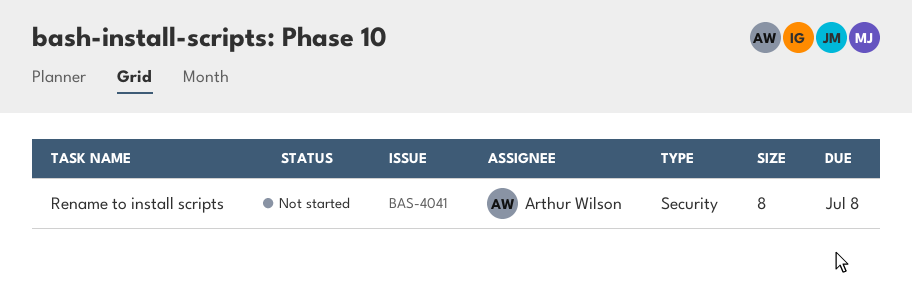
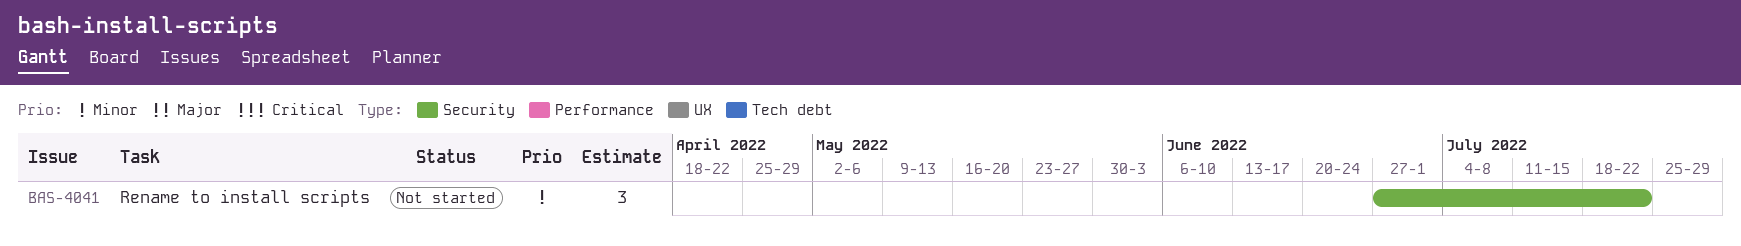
BAS-4041, estimate: 8 -> 3
BAS-4041, due: Jul 8 -> Jul 22

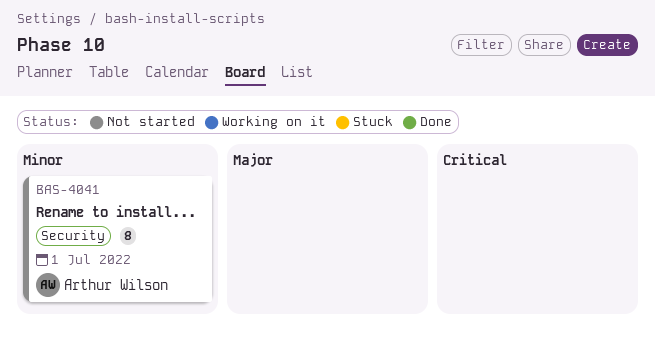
BAS-4041, estimate: 3 -> 8
BAS-4041, due: Jul 22 -> Jul 1

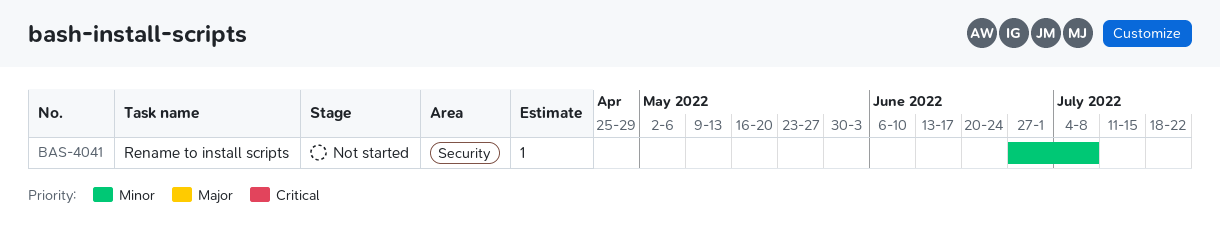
BAS-4041, estimate: 8 -> 1
BAS-4041, due: Jul 1 -> Jul 8

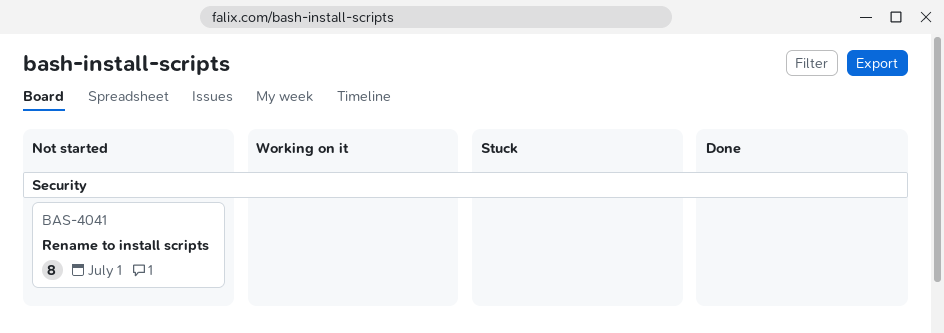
BAS-4041, estimate: 1 -> 8
BAS-4041, due: Jul 8 -> Jul 1

